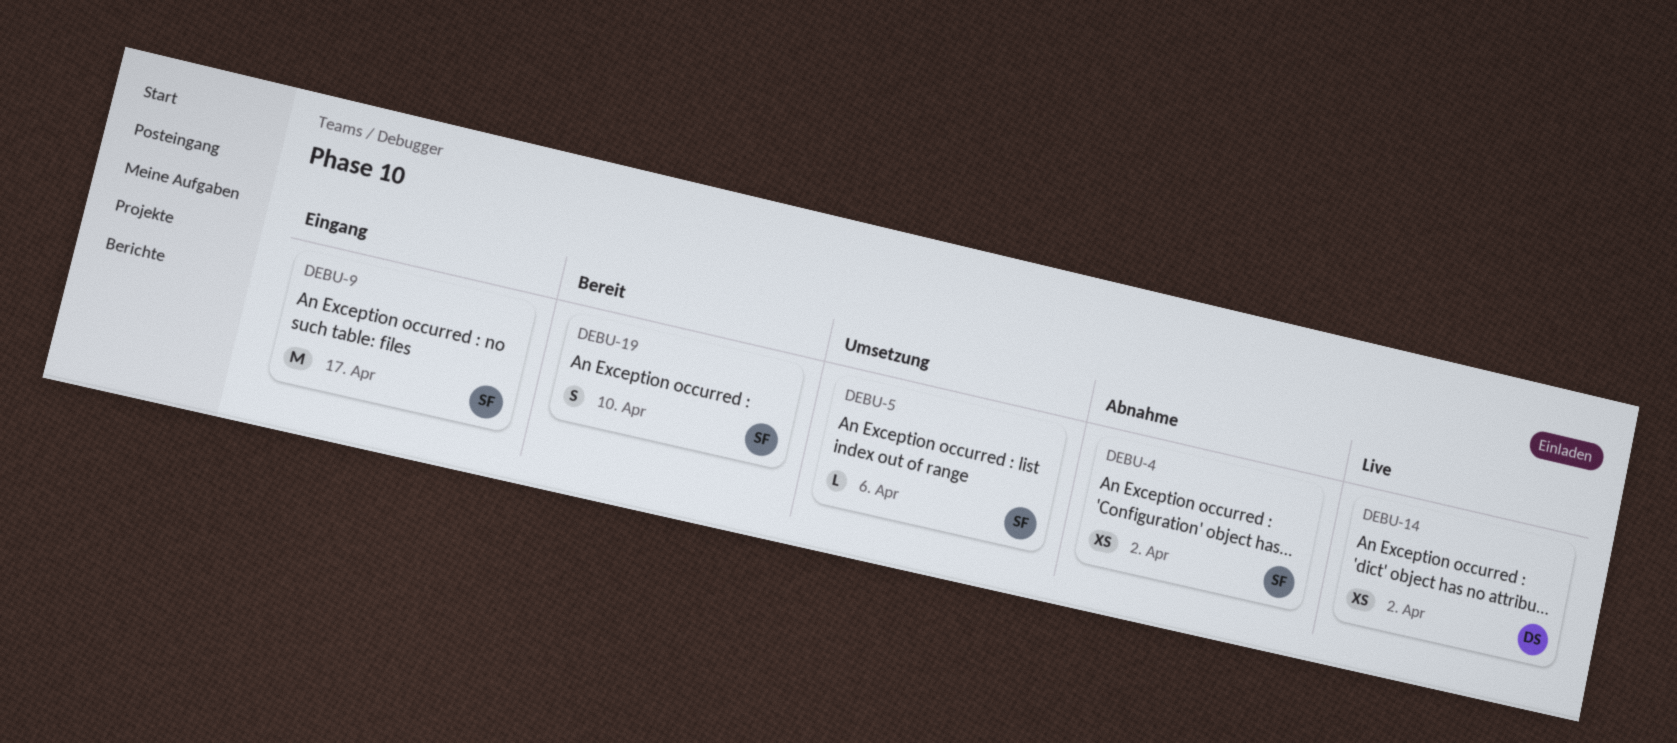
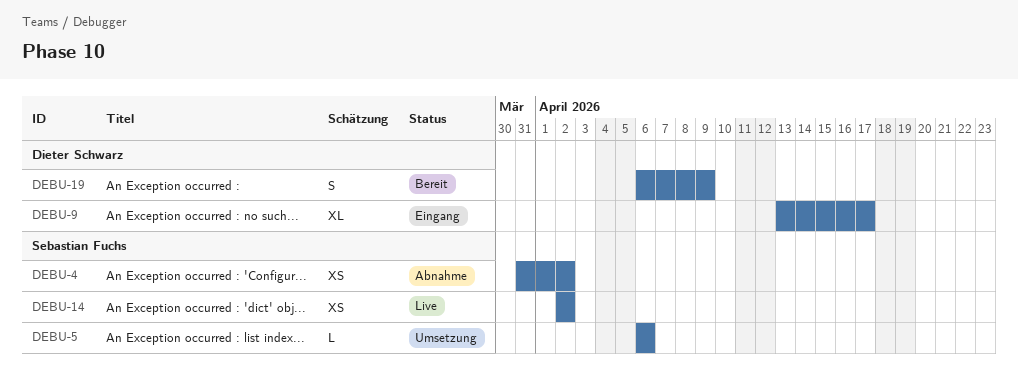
DEBU-9, owner: Sebastian Fuchs -> Dieter Schwarz
DEBU-9, estimate: M -> XL
DEBU-14, owner: Dieter Schwarz -> Sebastian Fuchs
DEBU-19, owner: Sebastian Fuchs -> Dieter Schwarz
DEBU-19, due: Apr 10 -> Apr 9

